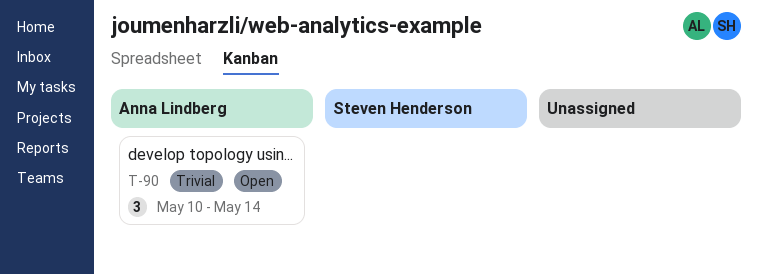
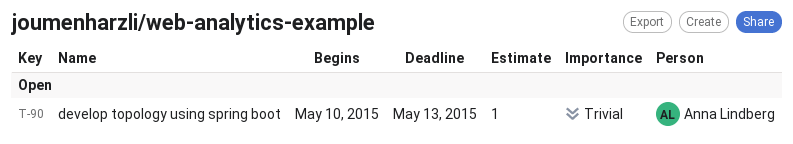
T-90, estimate: 3 -> 1
T-90, due: May 14 -> May 13

